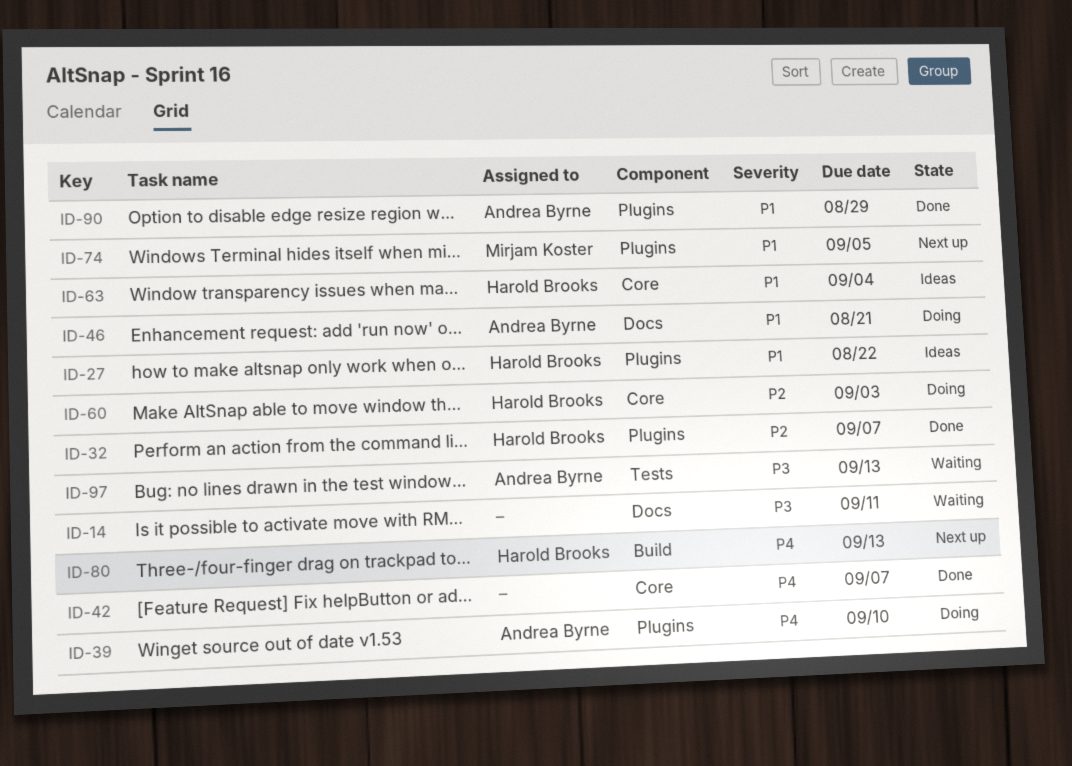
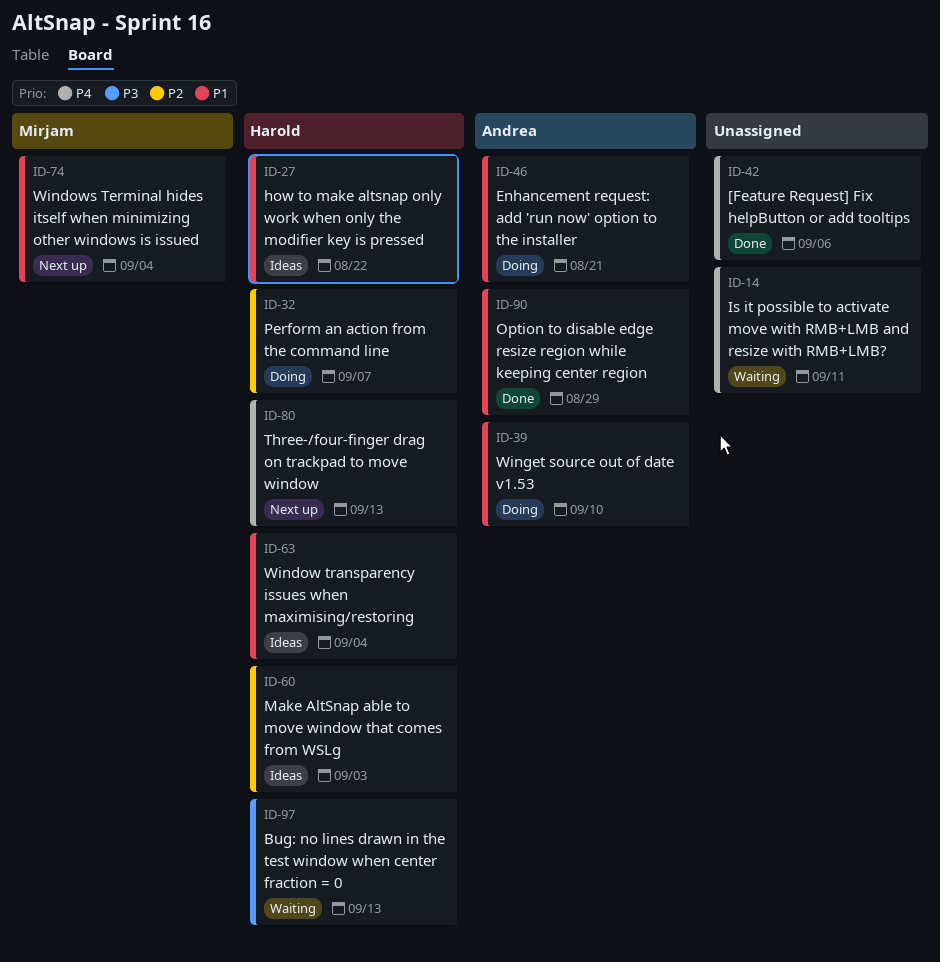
ID-14, priority: P3 -> P4
ID-32, status: Done -> Doing
ID-39, priority: P4 -> P1
ID-42, due: Sep 7 -> Sep 6
ID-60, status: Doing -> Ideas
ID-74, due: Sep 5 -> Sep 4
ID-97, owner: Andrea Byrne -> Harold Brooks

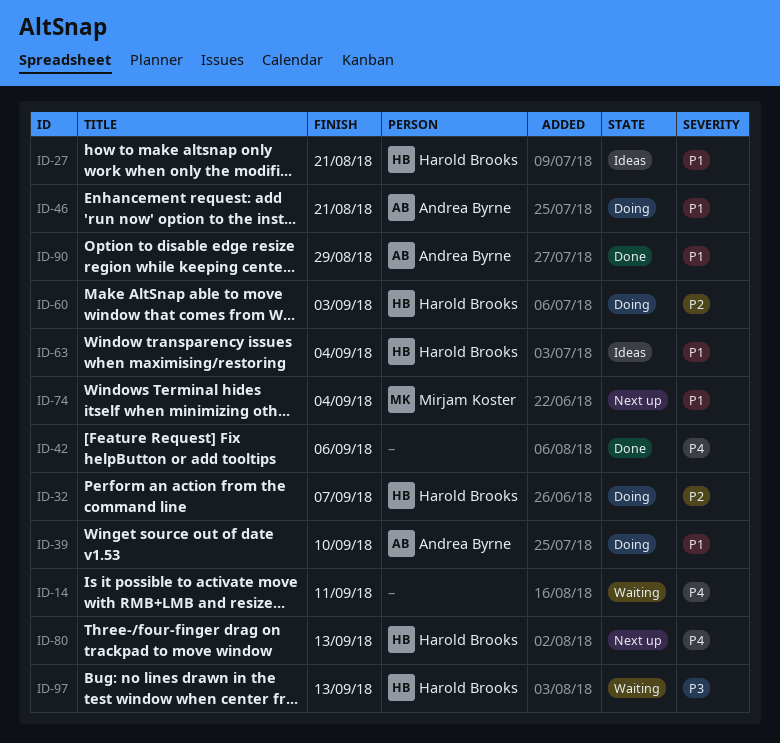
ID-27, due: Aug 22 -> Aug 21
ID-60, status: Ideas -> Doing

